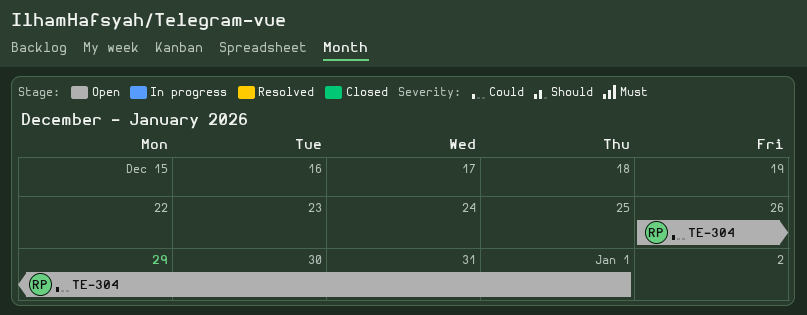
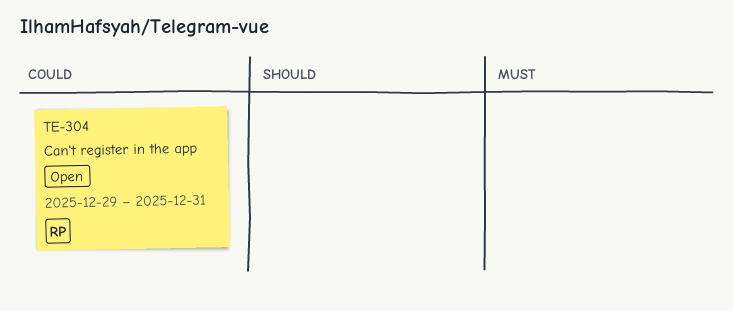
TE-304, start: Dec 26 -> Dec 29
TE-304, due: Jan 1 -> Dec 31

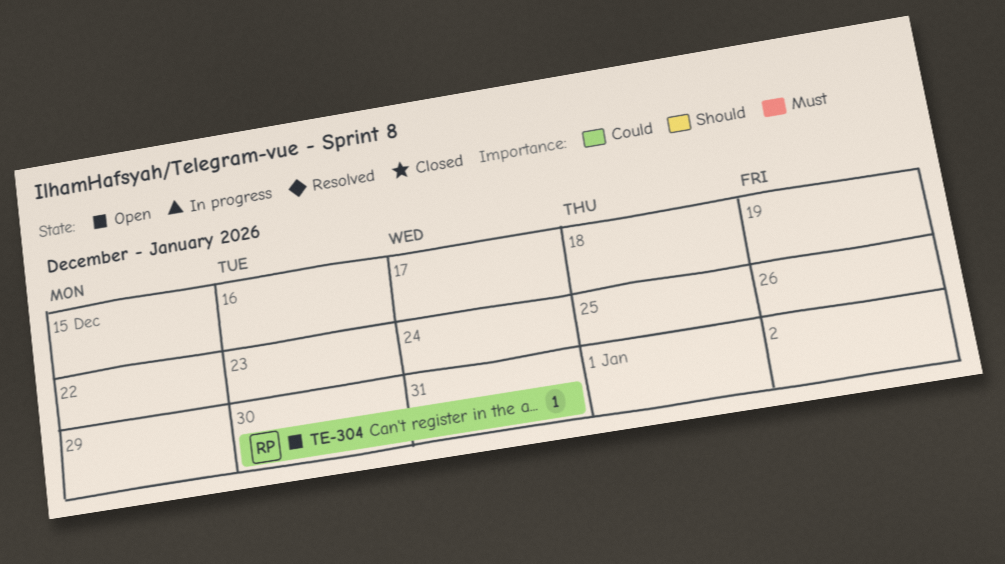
TE-304, start: Dec 29 -> Dec 30

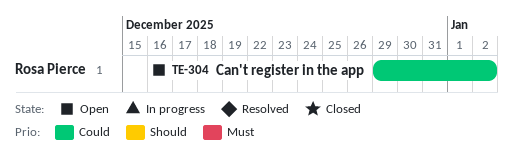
TE-304, start: Dec 30 -> Dec 29
TE-304, due: Dec 31 -> Jan 2

